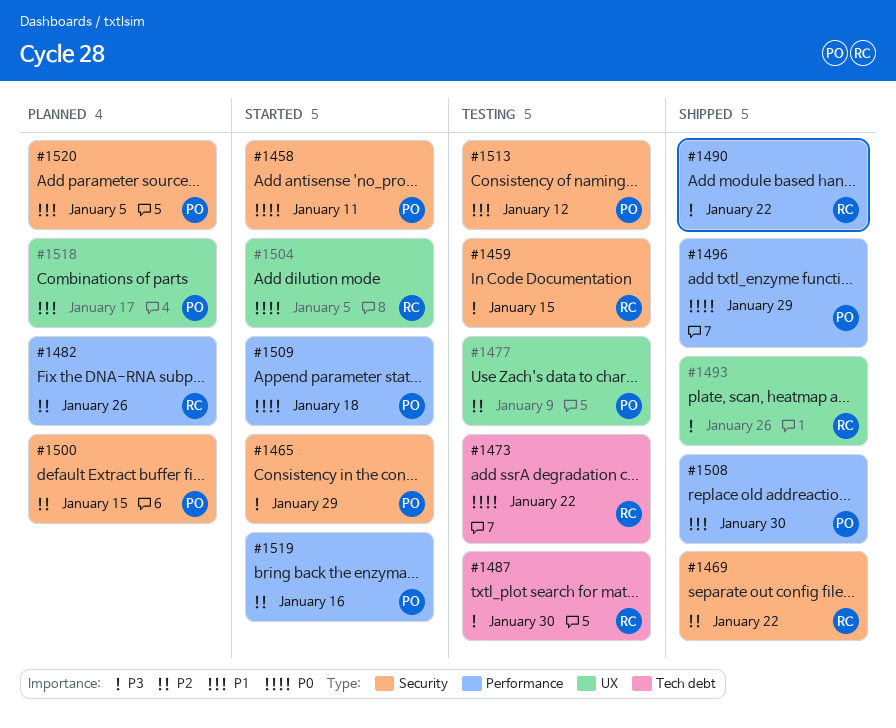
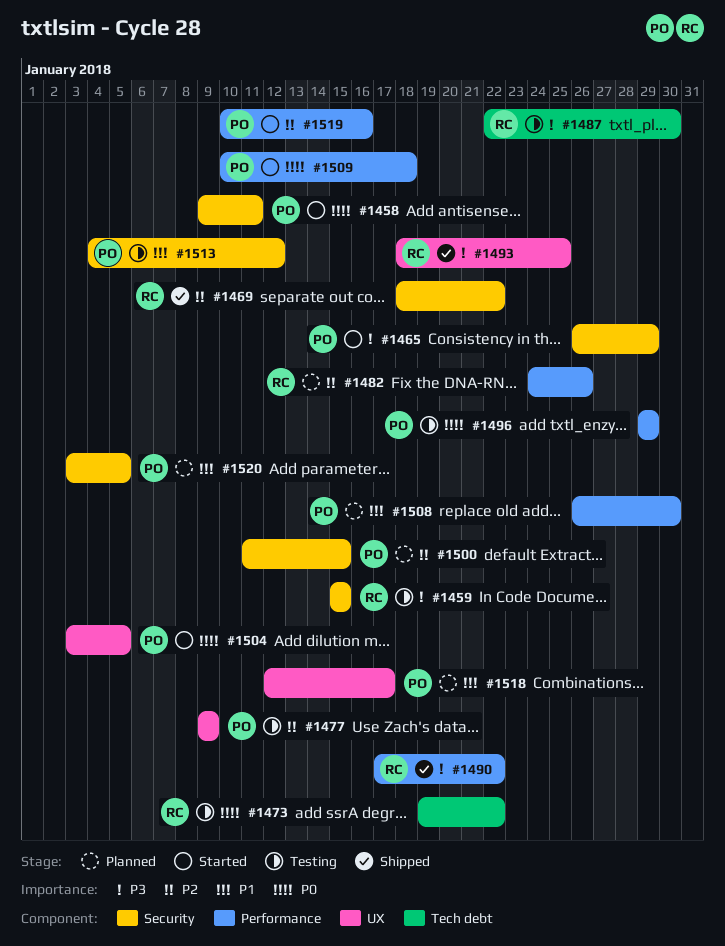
#1493, due: Jan 26 -> Jan 25
#1496, status: Shipped -> Testing
#1504, owner: RC -> PO
#1508, status: Shipped -> Planned

